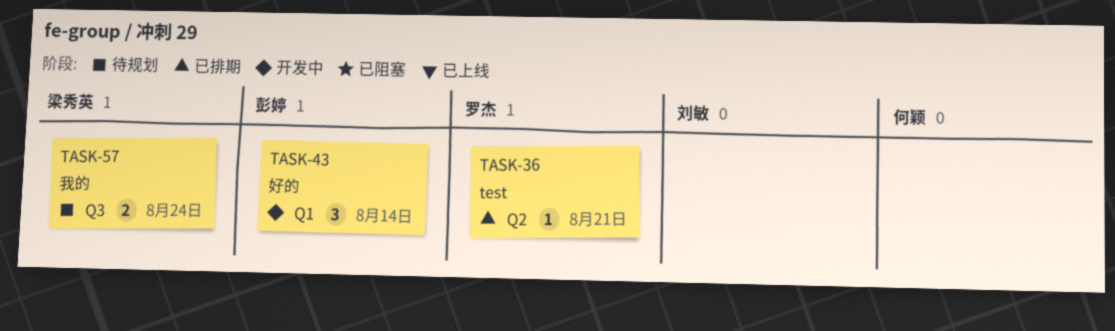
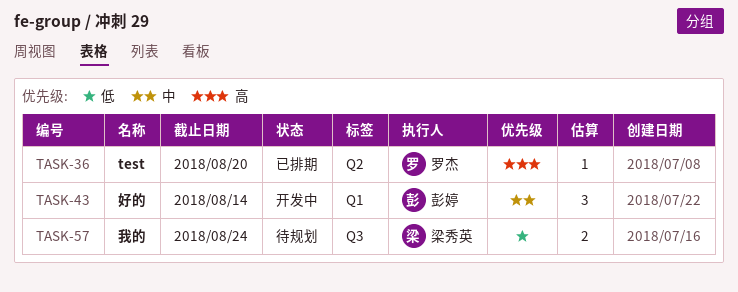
TASK-36, due: Aug 21 -> Aug 20

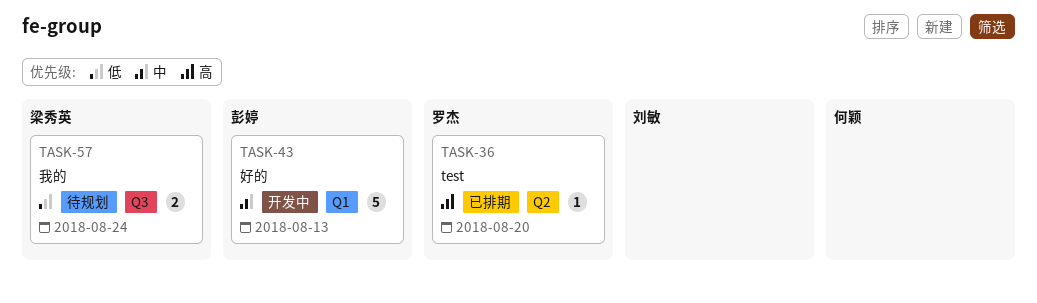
TASK-43, estimate: 3 -> 5
TASK-43, due: Aug 14 -> Aug 13

